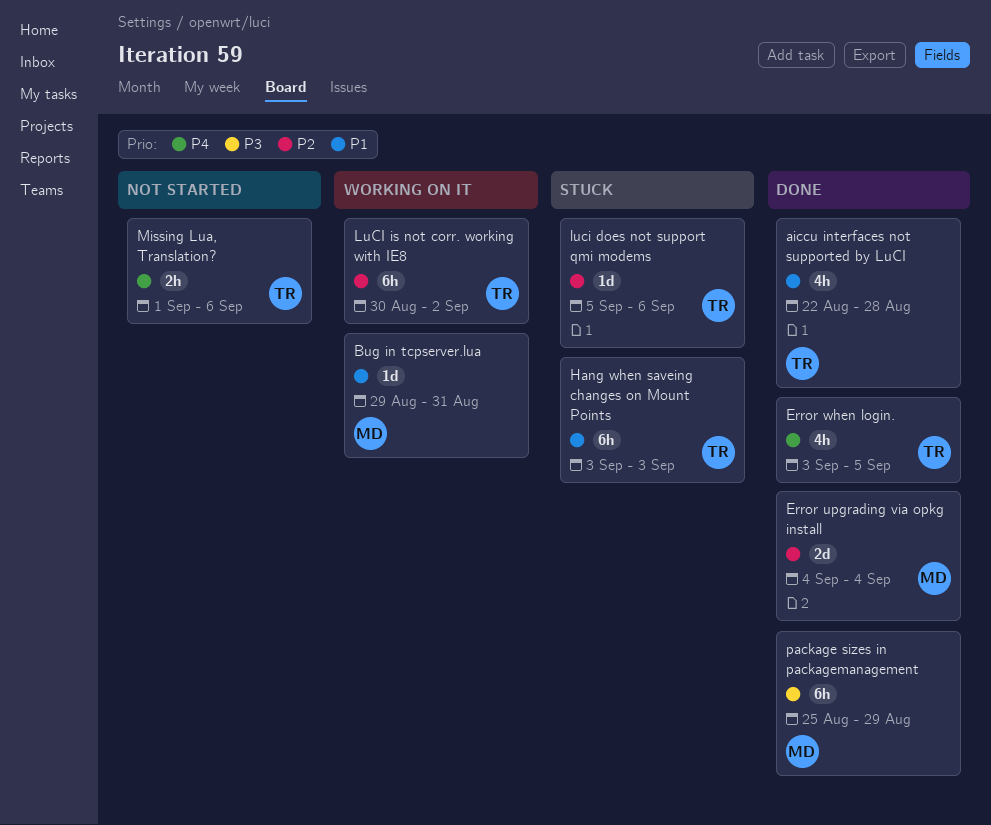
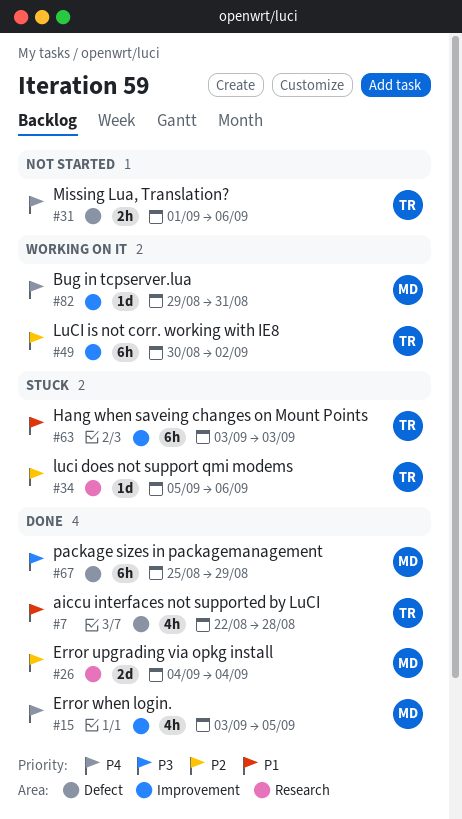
Bug in tcpserver.lua, priority: P1 -> P4
Error when login., owner: TR -> MD

